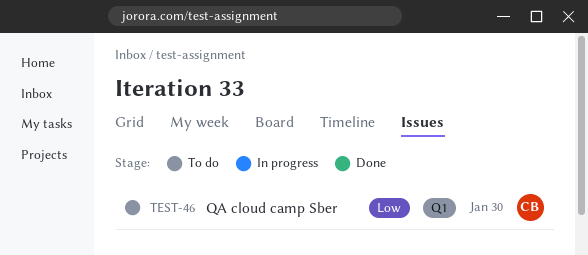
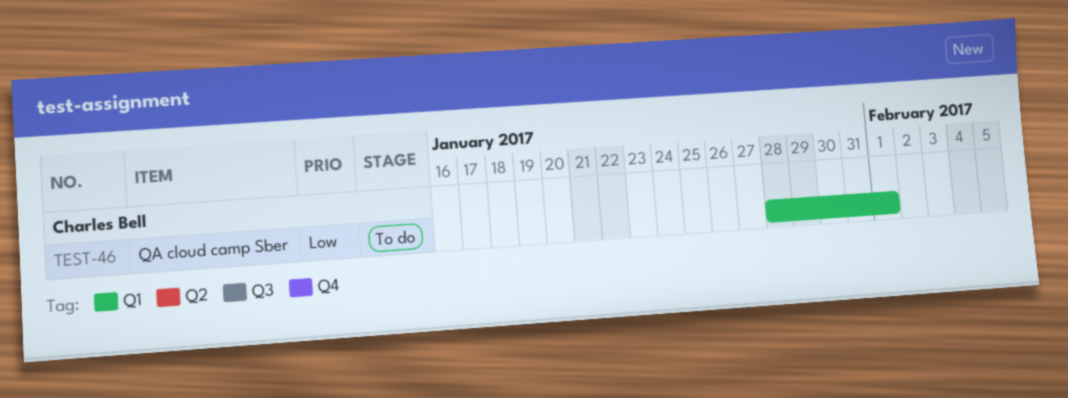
TEST-46, due: Jan 30 -> Feb 1

